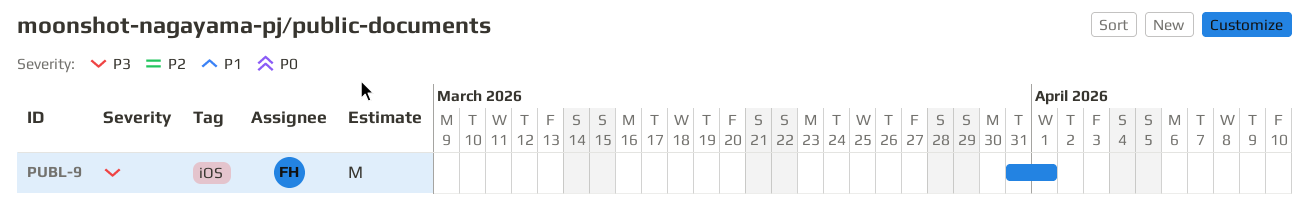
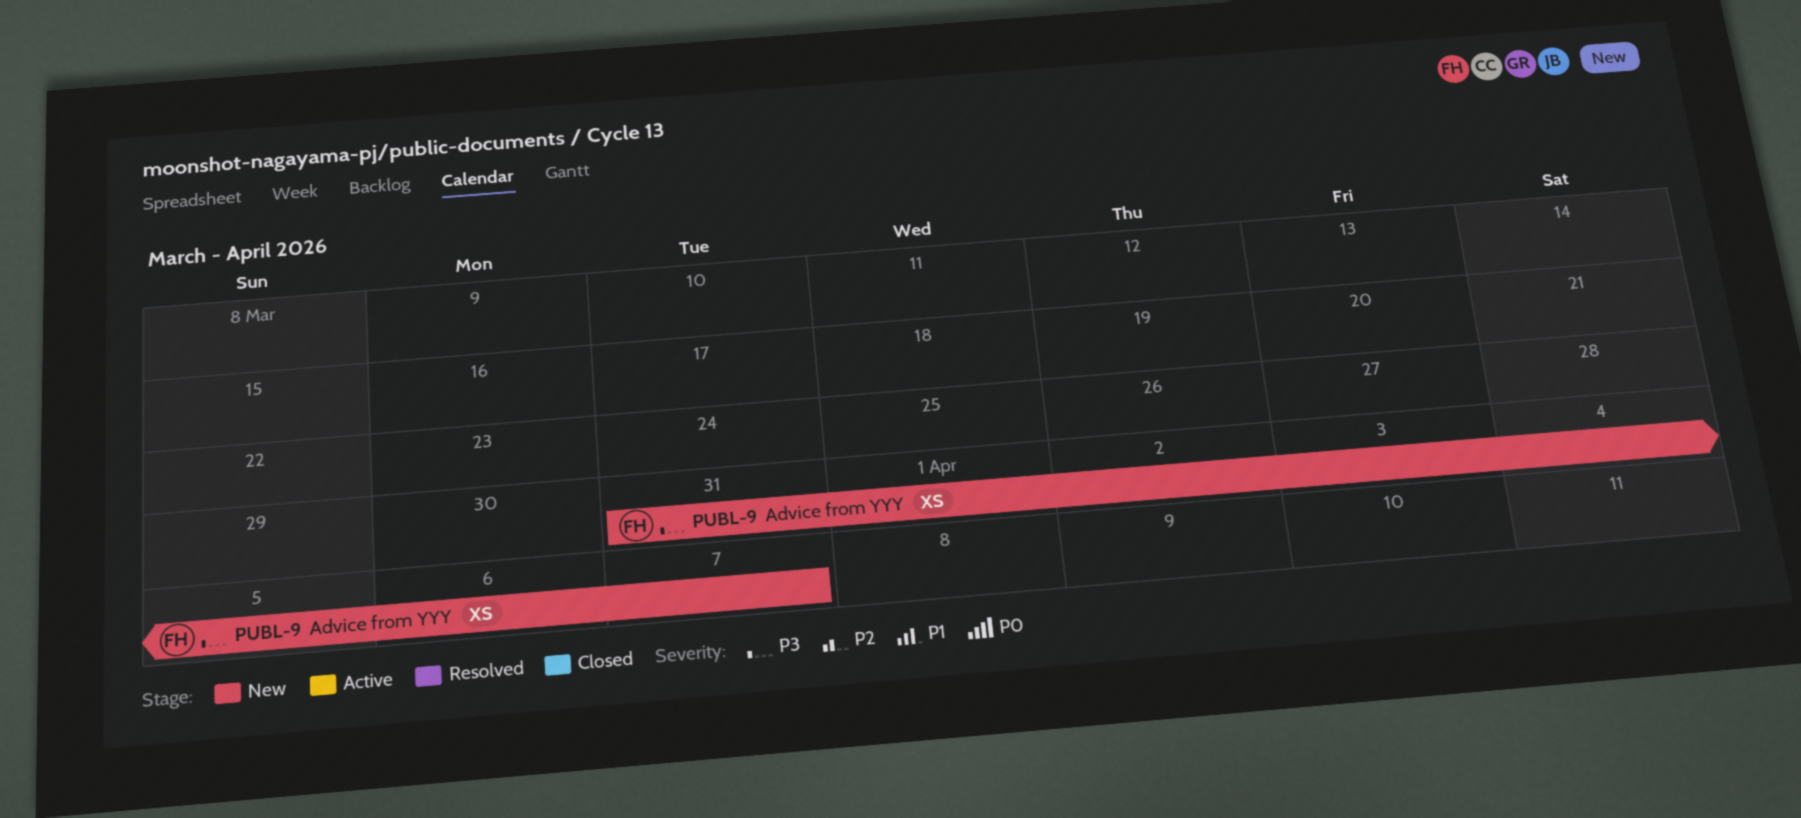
PUBL-9, estimate: M -> XS
PUBL-9, due: Apr 1 -> Apr 7

